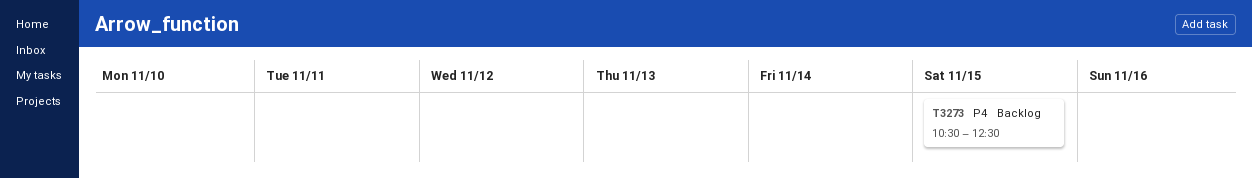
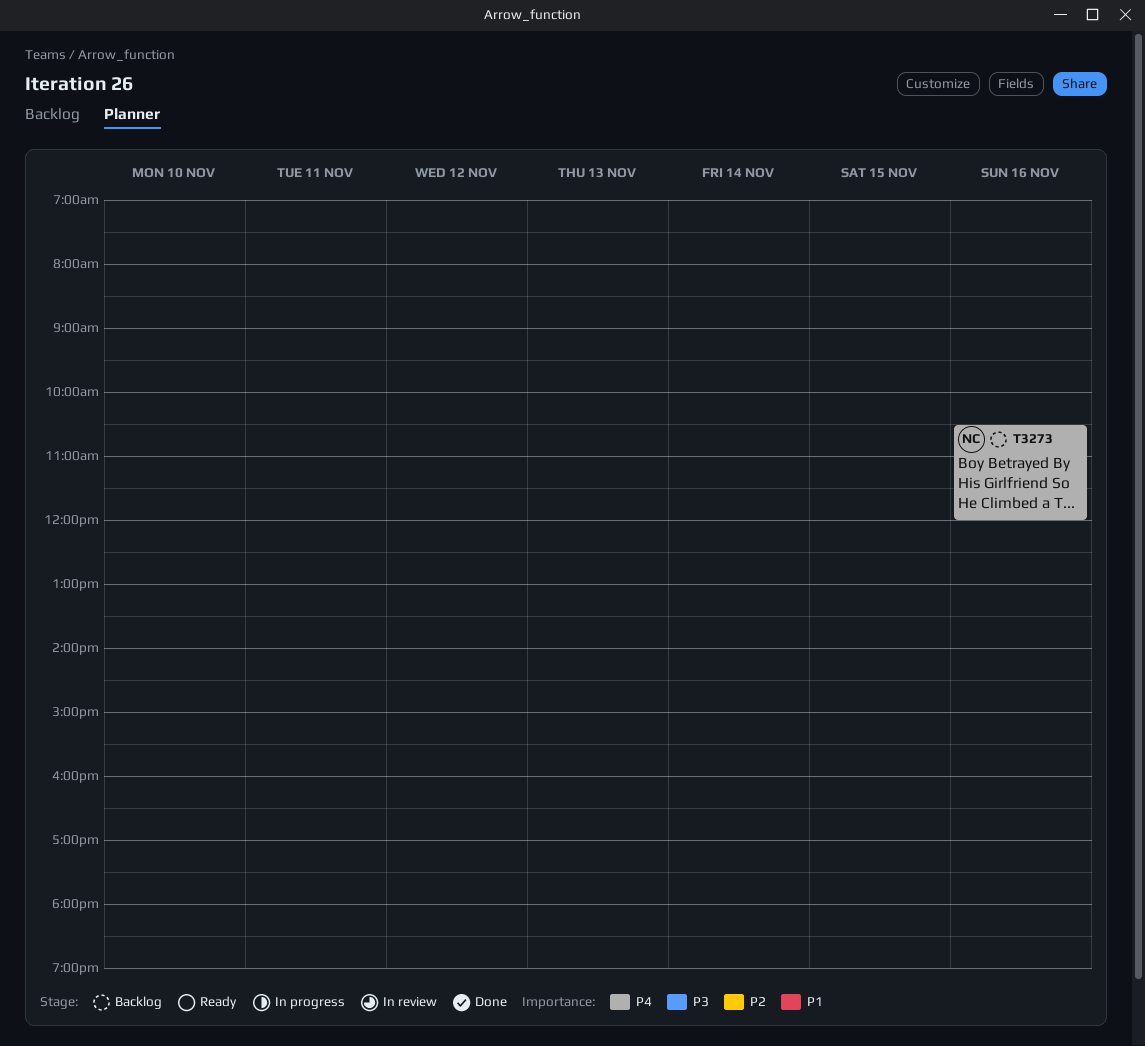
T3273, day: Nov 15 -> Nov 16
T3273, ends: 12:30 -> 12:00

